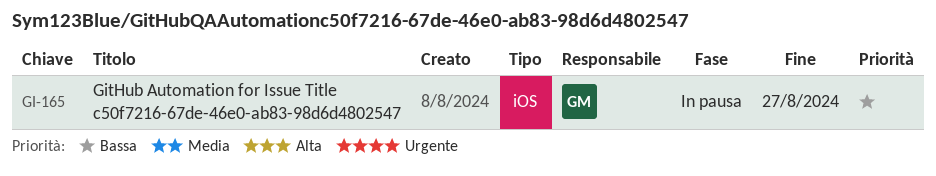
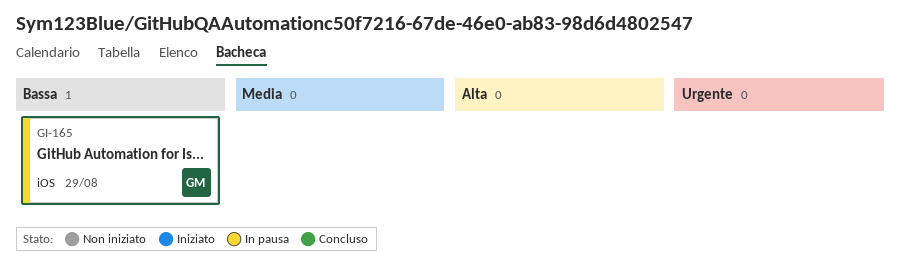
GI-165, due: Aug 27 -> Aug 29

